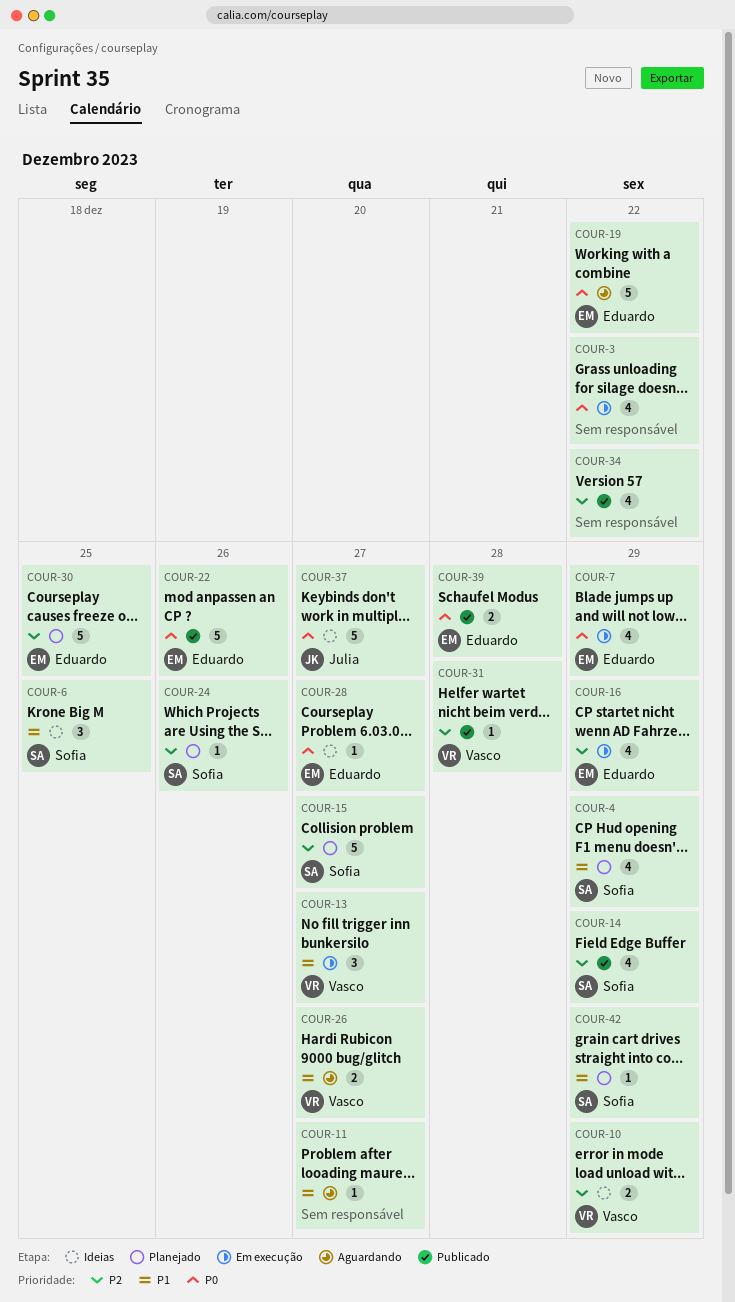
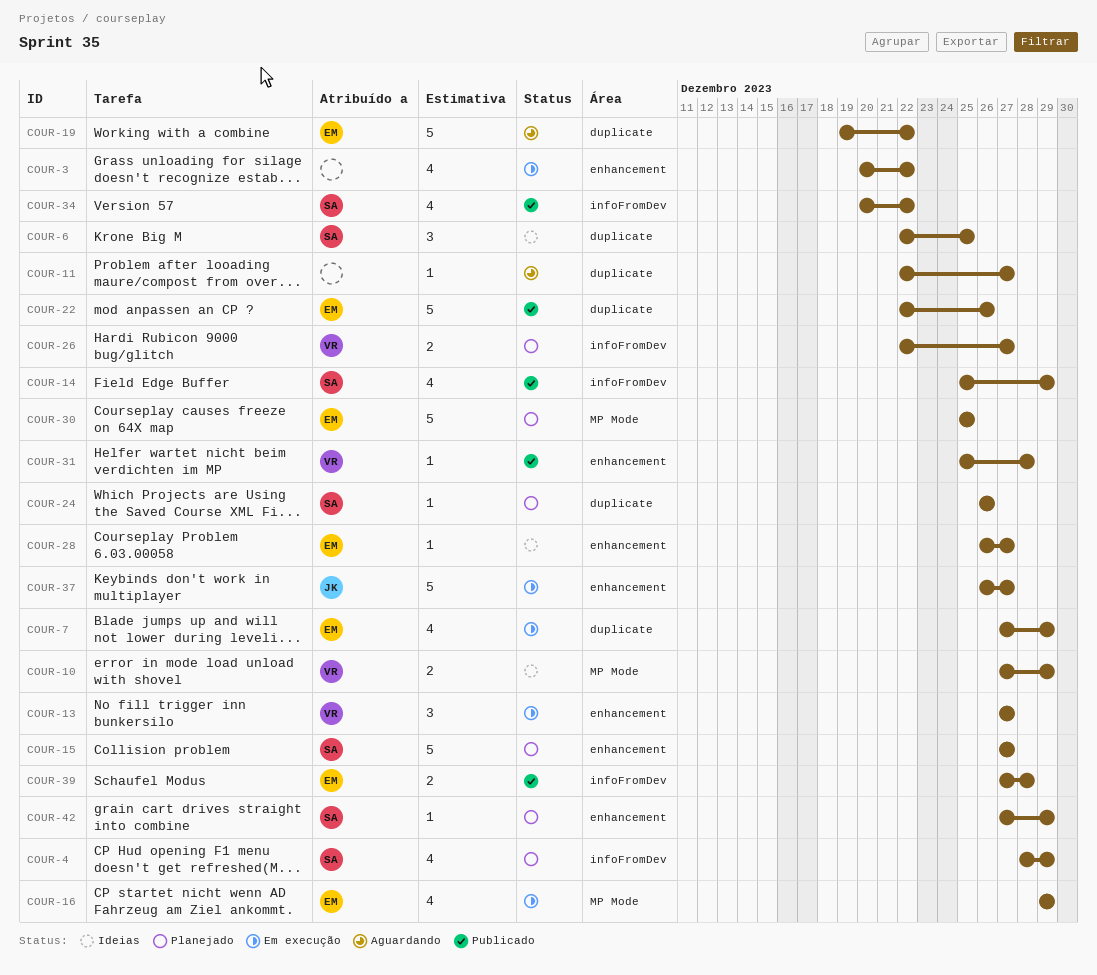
COUR-26, status: Aguardando -> Planejado
COUR-34, owner: none -> Sofia
COUR-37, status: Ideias -> Em execução

